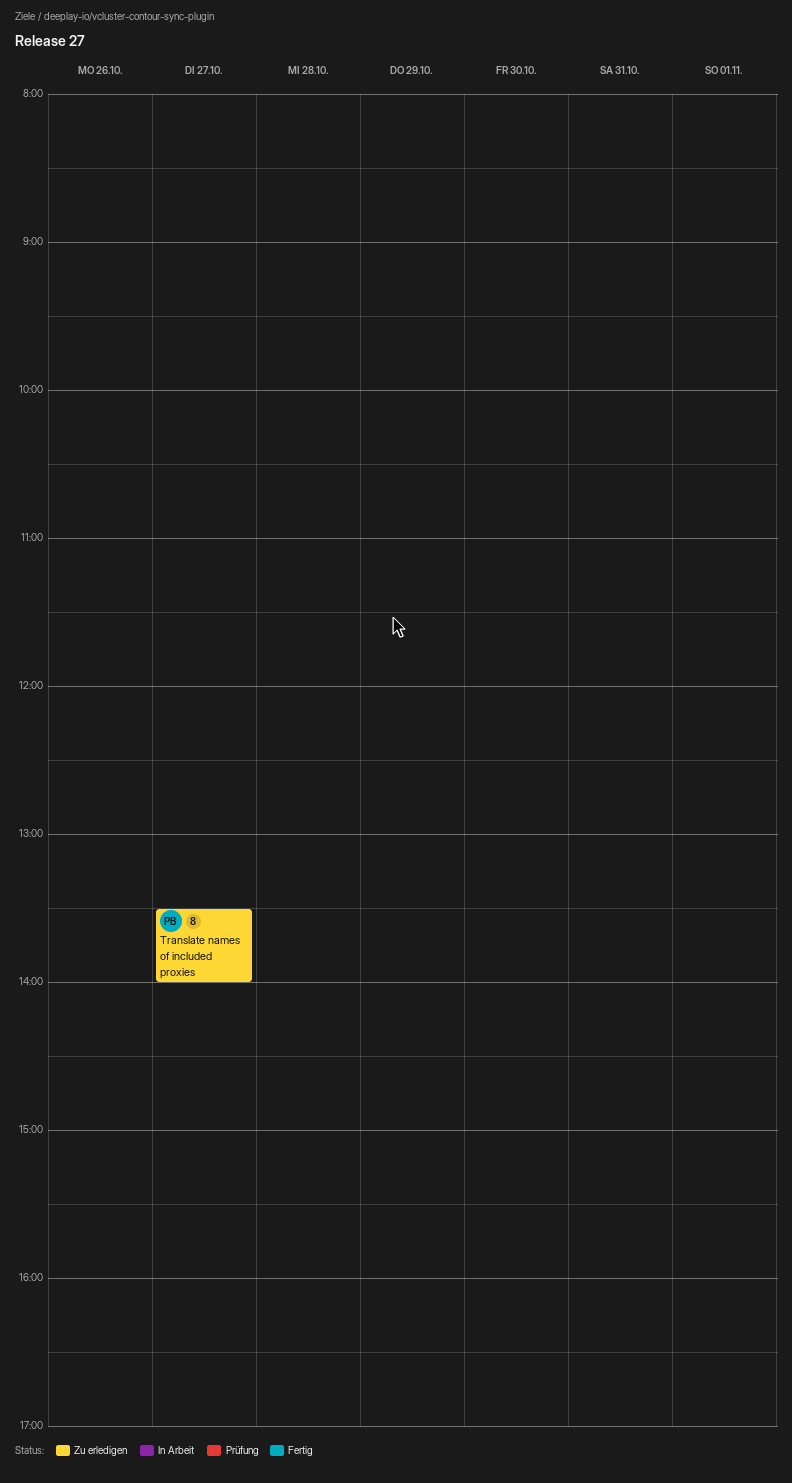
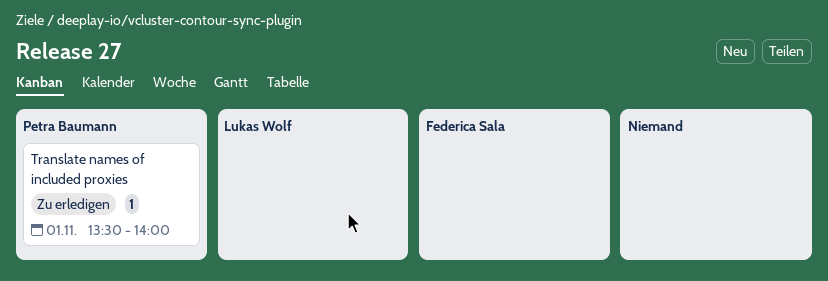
Translate names of included proxies, estimate: 8 -> 1
Translate names of included proxies, day: Oct 27 -> Nov 1

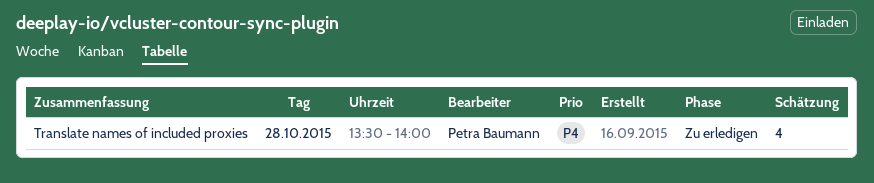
Translate names of included proxies, estimate: 1 -> 4
Translate names of included proxies, day: Nov 1 -> Oct 28

